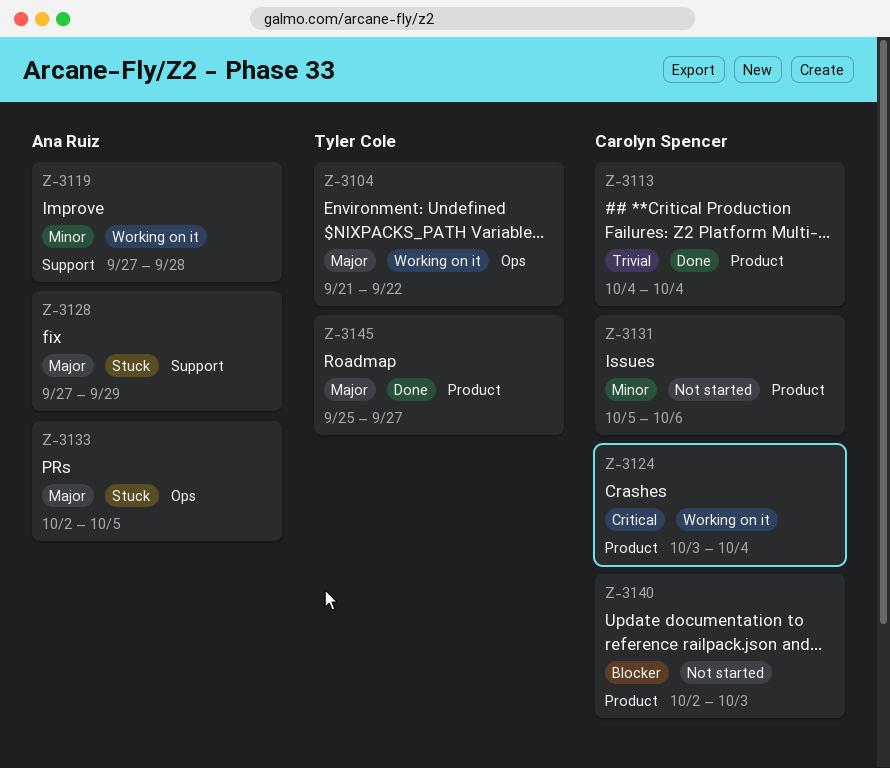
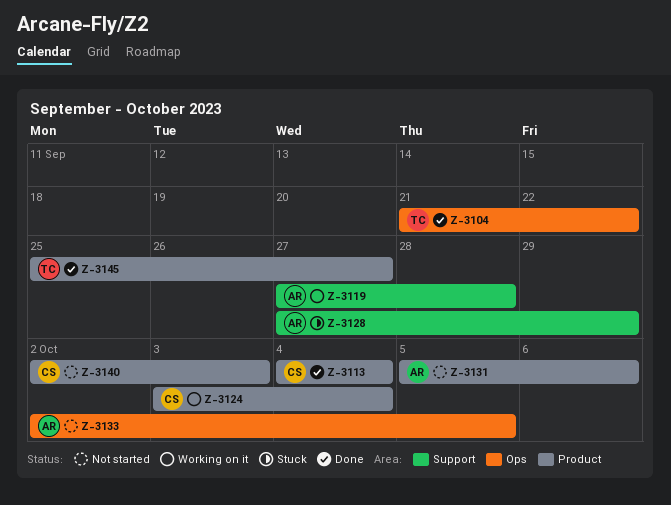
Z-3104, status: Working on it -> Done
Z-3131, owner: Carolyn Spencer -> Ana Ruiz
Z-3133, status: Stuck -> Not started

